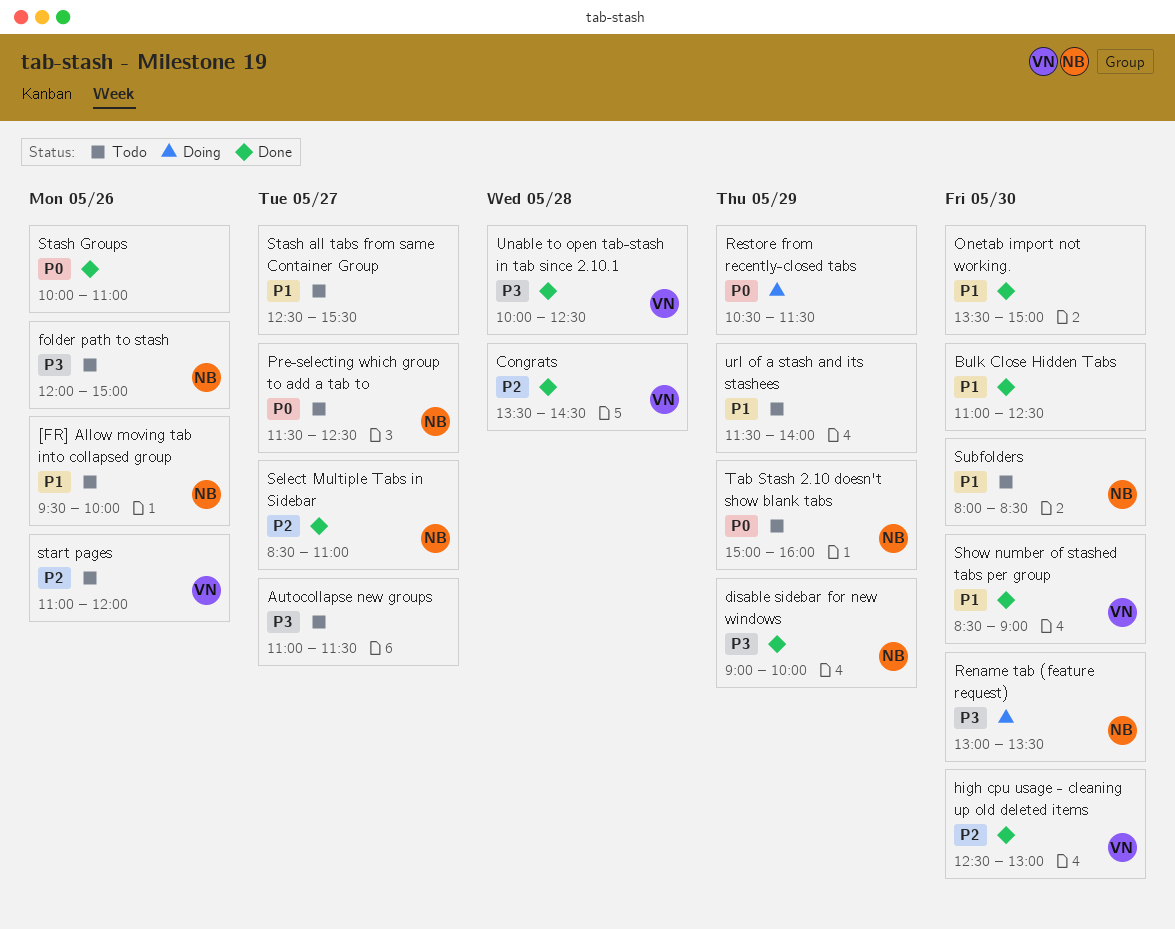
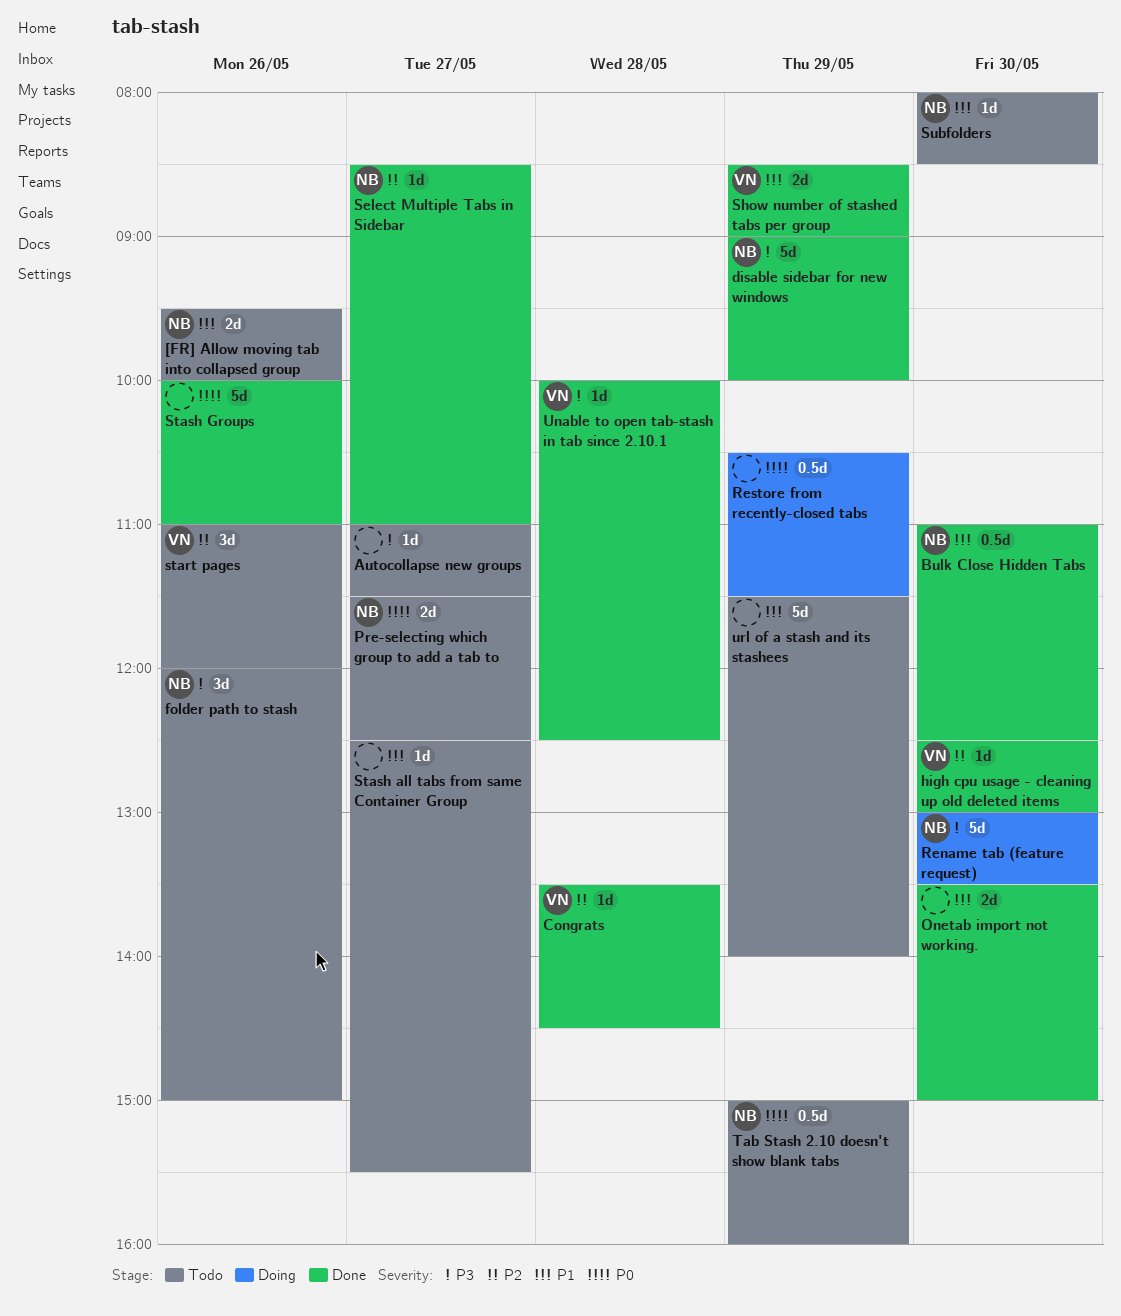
Bulk Close Hidden Tabs, owner: none -> NB
Show number of stashed tabs per group, day: May 30 -> May 29

